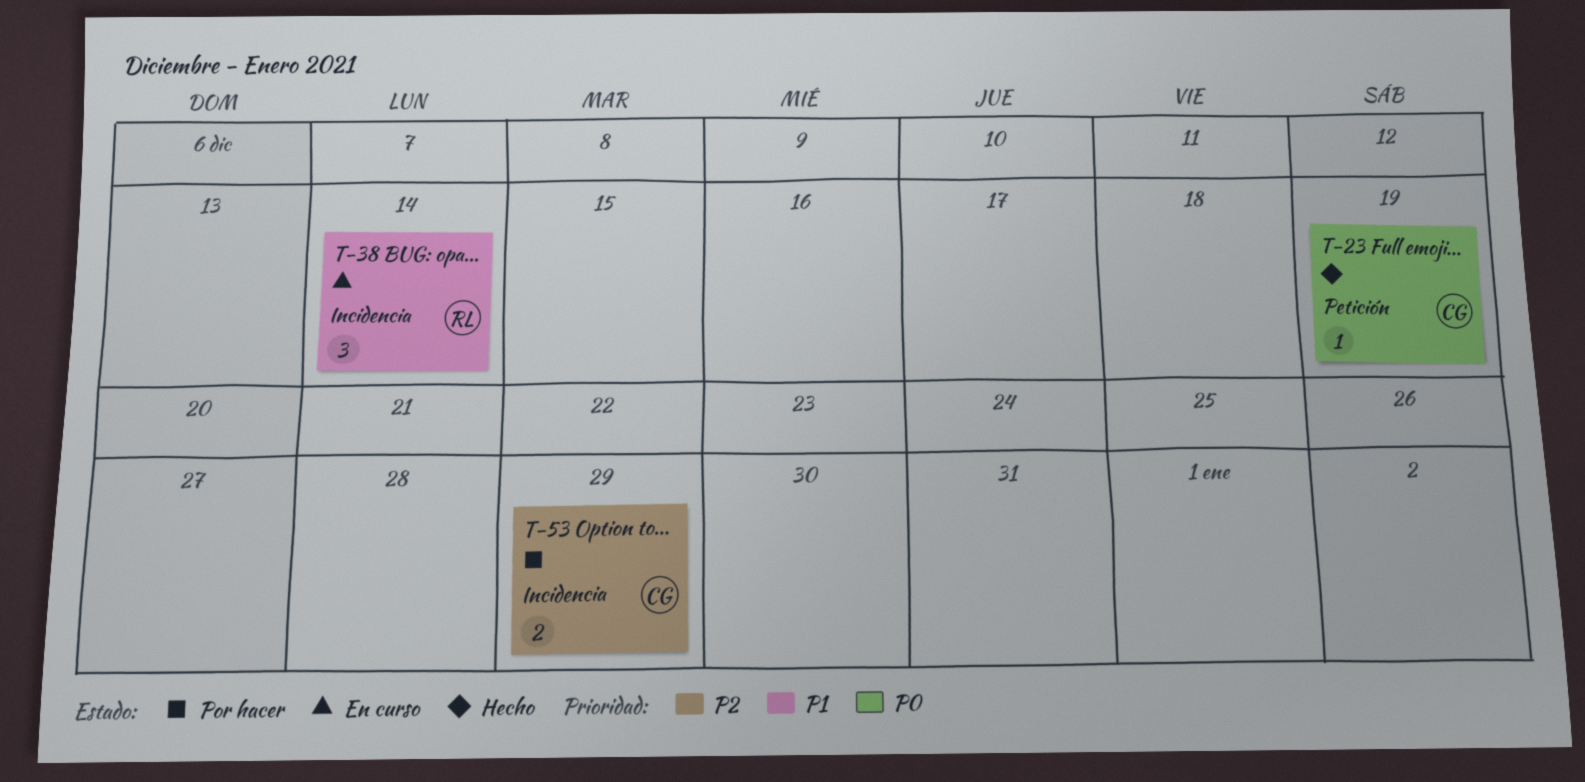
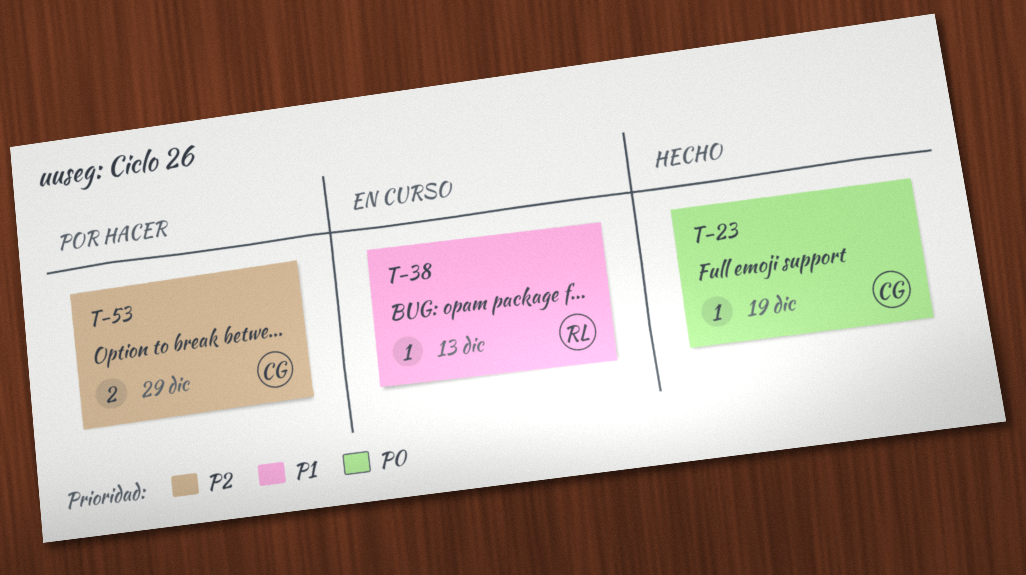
T-38, estimate: 3 -> 1
T-38, due: Dec 14 -> Dec 13

